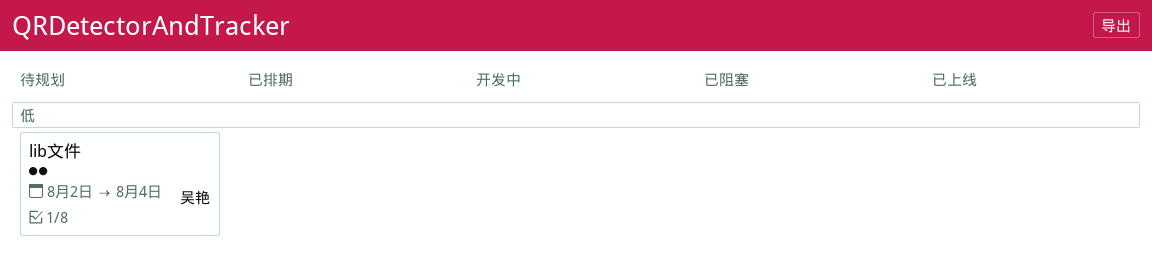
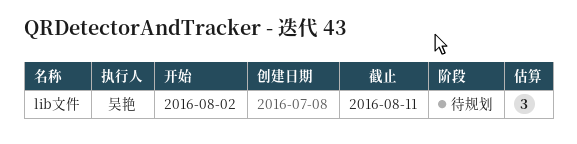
lib文件, estimate: 2 -> 3
lib文件, due: Aug 4 -> Aug 11

